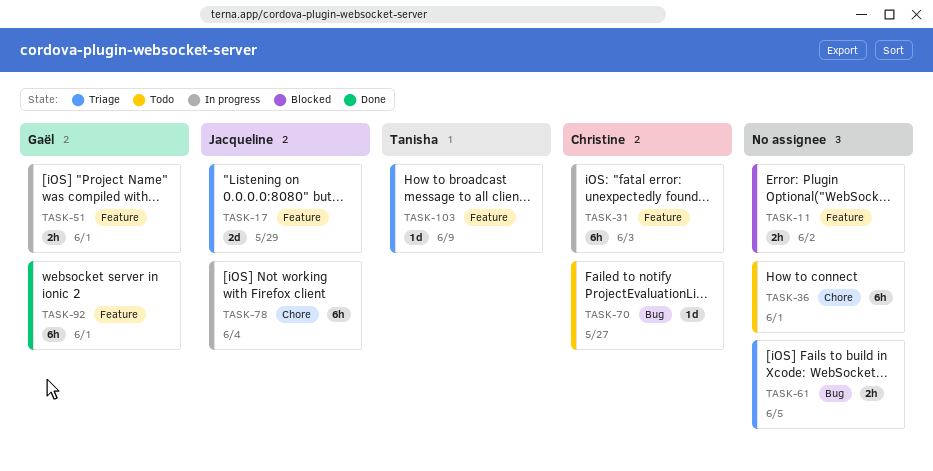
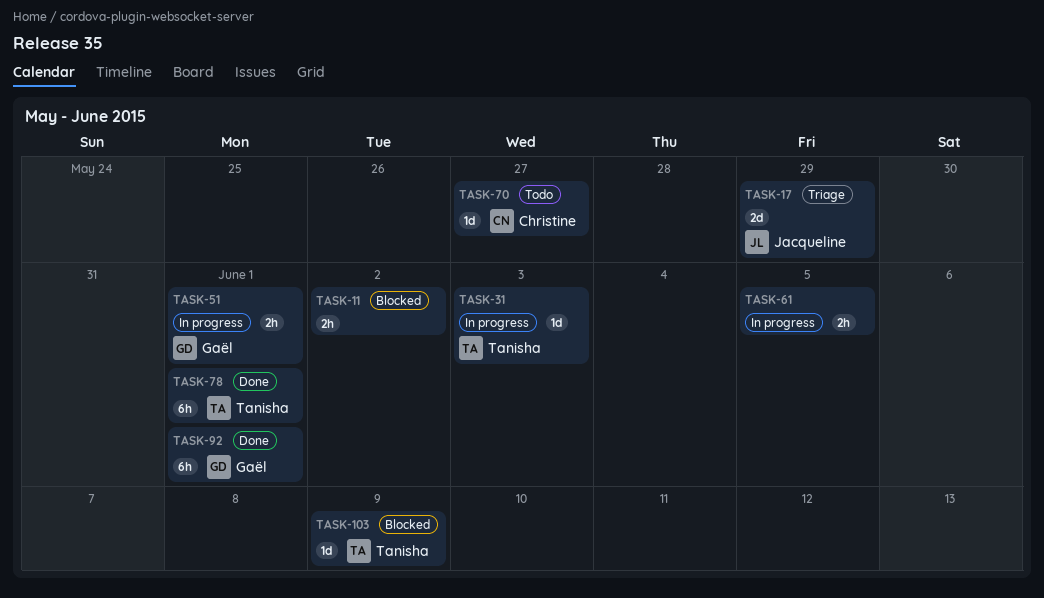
TASK-31, owner: Christine -> Tanisha
TASK-31, estimate: 6h -> 1d
TASK-36: present -> none
TASK-61, status: Triage -> In progress
TASK-78, status: In progress -> Done
TASK-78, owner: Jacqueline -> Tanisha
TASK-78, due: Jun 4 -> Jun 1
TASK-103, status: Triage -> Blocked

